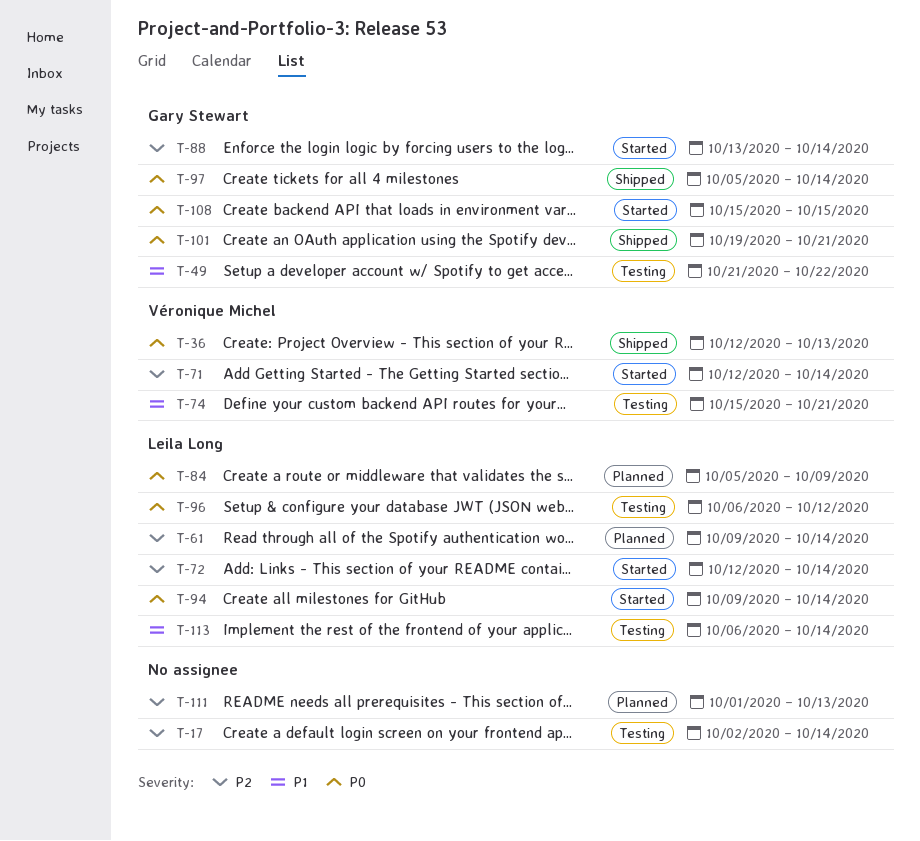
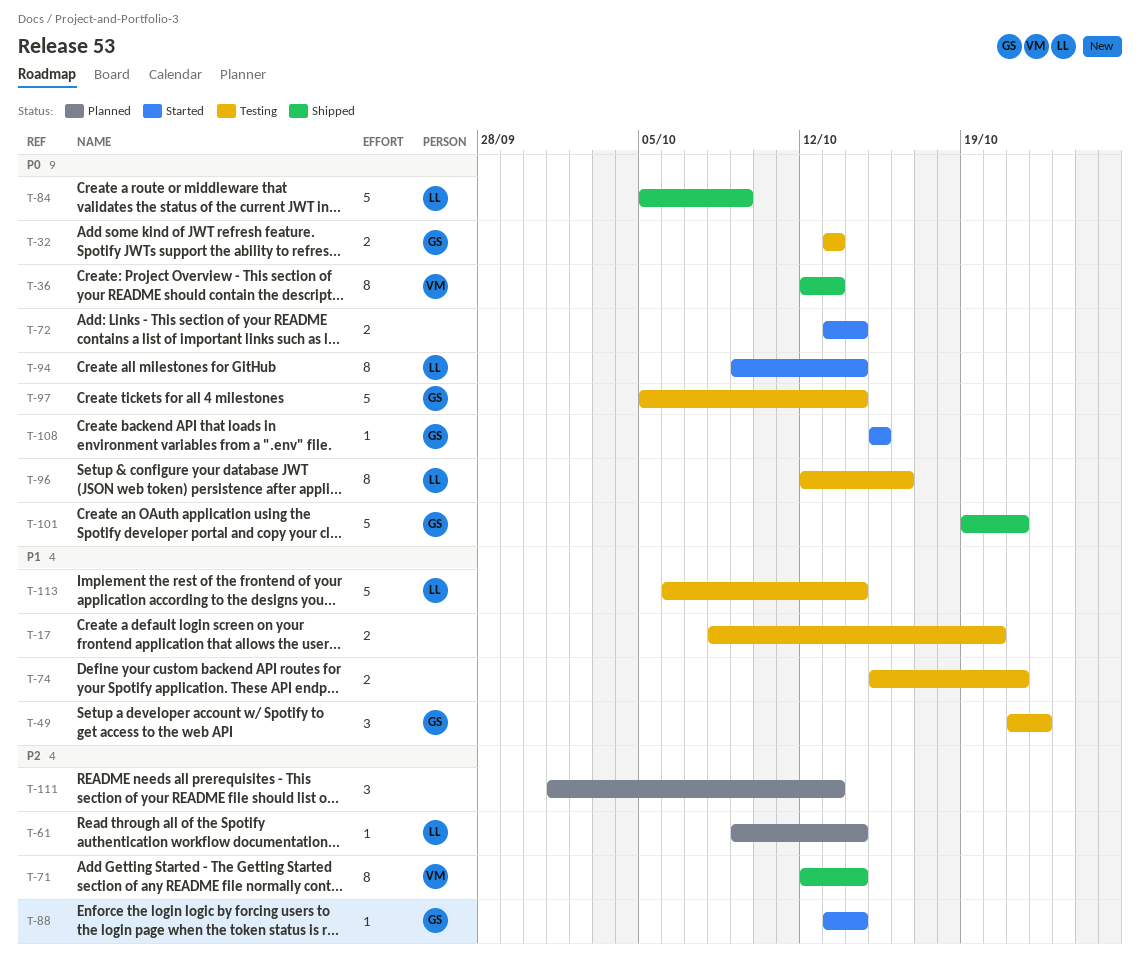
T-17, priority: P2 -> P1
T-17, start: Oct 2 -> Oct 8
T-17, due: Oct 14 -> Oct 20
T-32: none -> present
T-71, status: Started -> Shipped
T-72, owner: Leila Long -> none
T-72, priority: P2 -> P0
T-72, start: Oct 12 -> Oct 13
T-74, owner: Véronique Michel -> none
T-84, status: Planned -> Shipped
T-96, start: Oct 6 -> Oct 12
T-96, due: Oct 12 -> Oct 16
T-97, status: Shipped -> Testing

